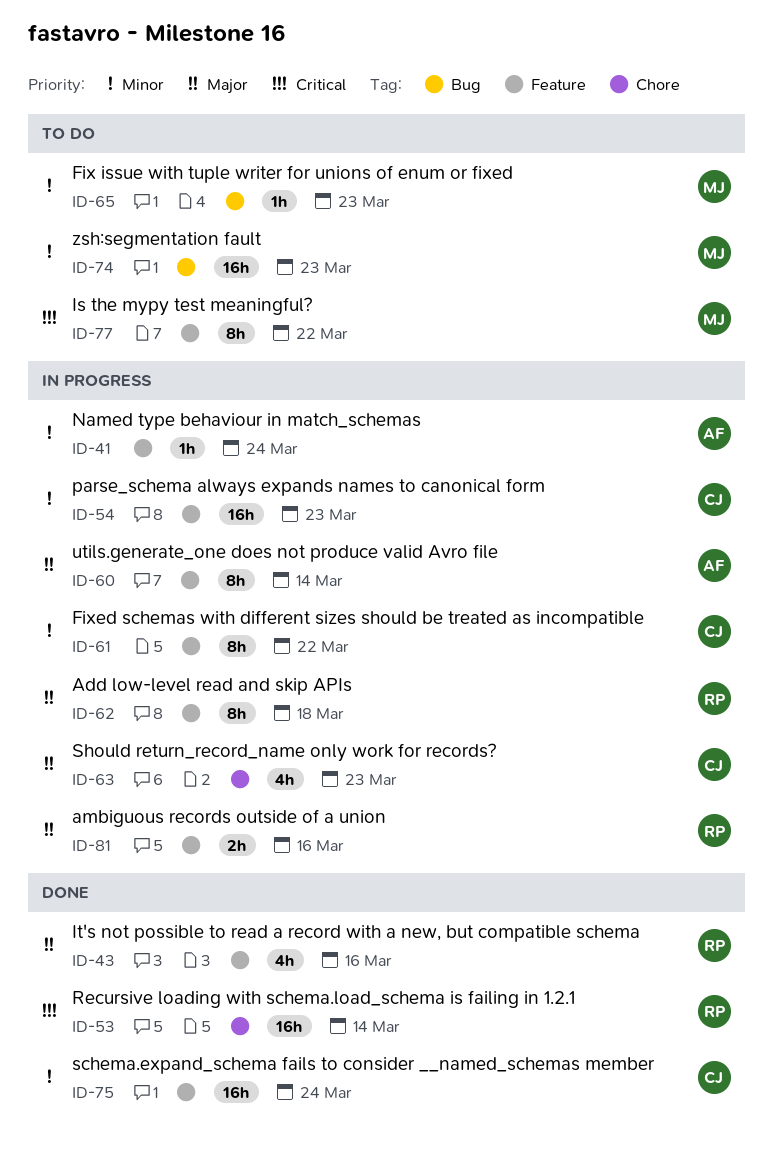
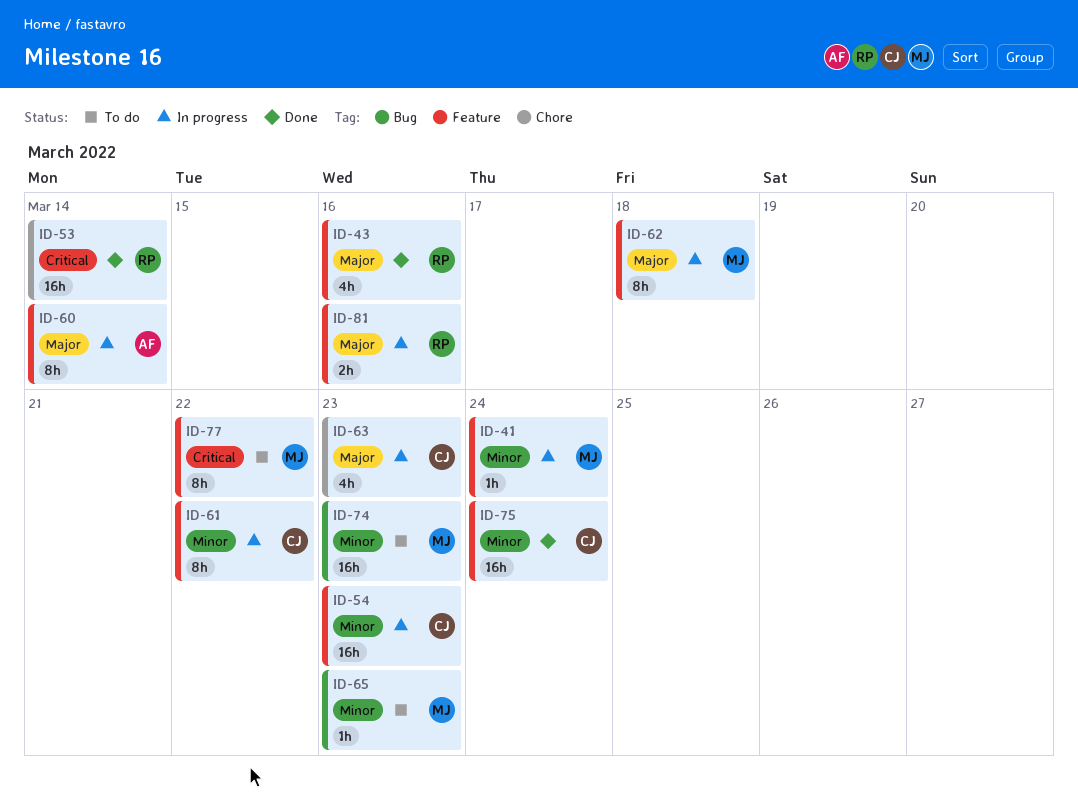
ID-41, owner: AF -> MJ
ID-62, owner: RP -> MJ

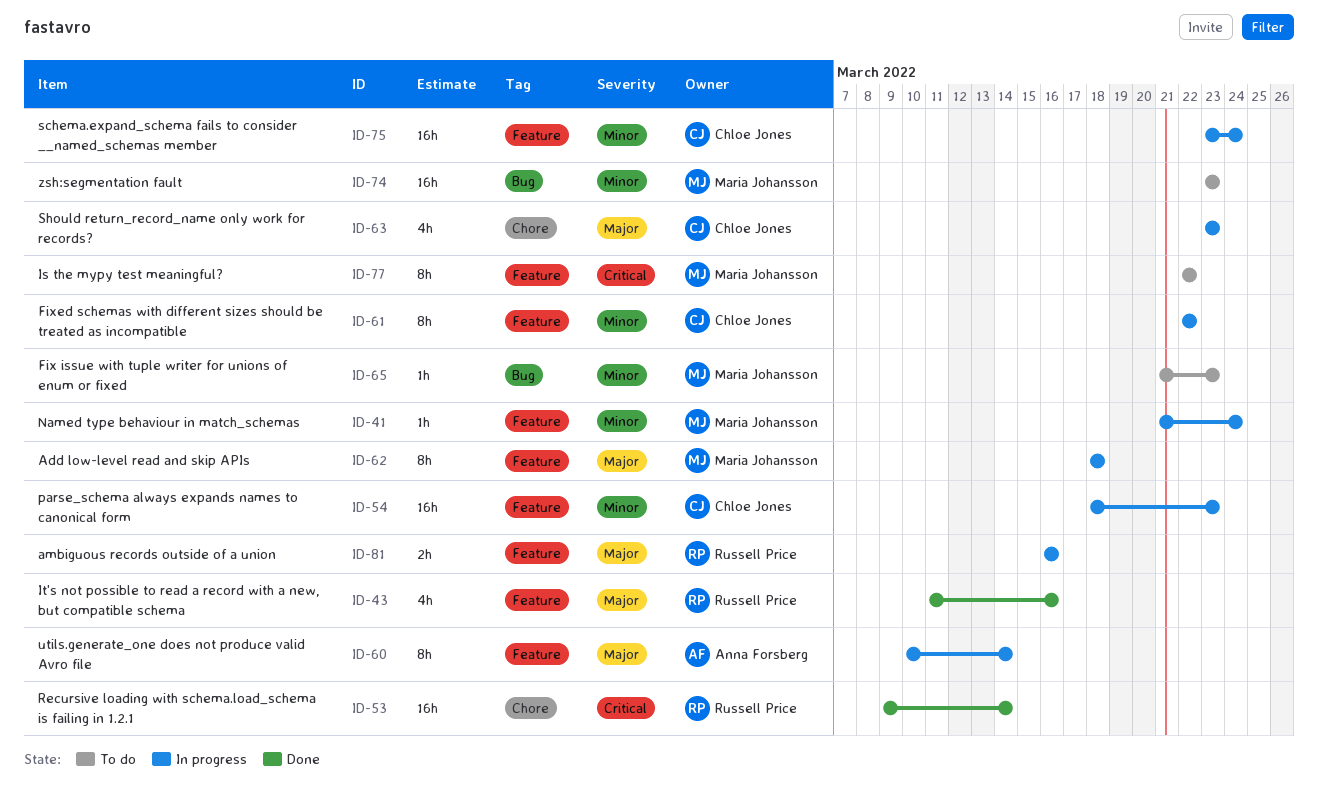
ID-75, status: Done -> In progress

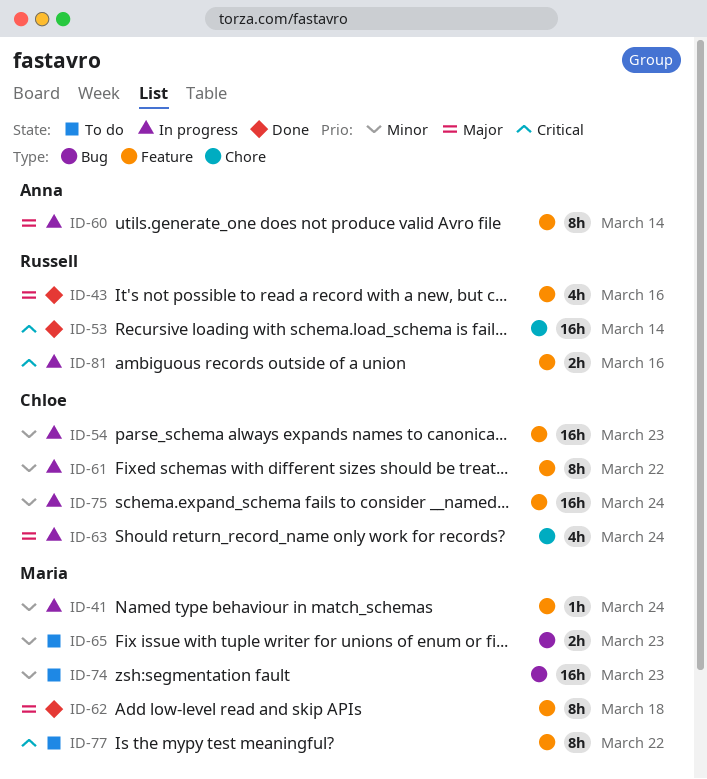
ID-62, status: In progress -> Done
ID-63, due: Mar 23 -> Mar 24
ID-65, estimate: 1h -> 2h
ID-81, priority: Major -> Critical

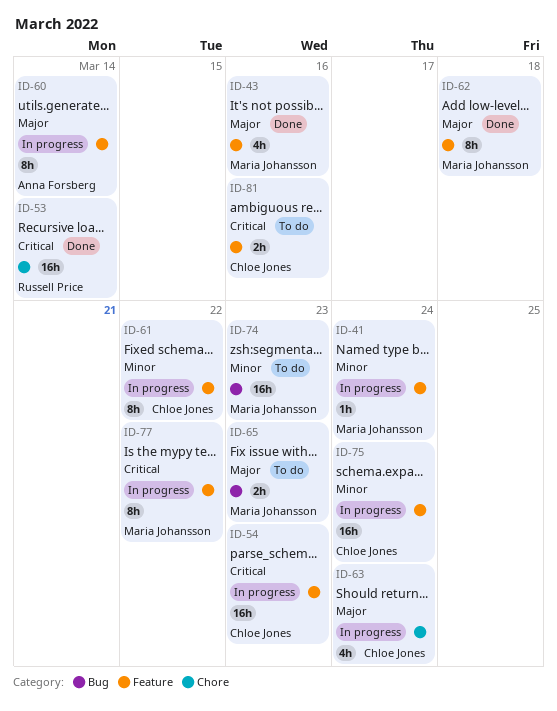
ID-43, owner: Russell Price -> Maria Johansson
ID-54, priority: Minor -> Critical
ID-65, priority: Minor -> Major
ID-77, status: To do -> In progress
ID-81, status: In progress -> To do
ID-81, owner: Russell Price -> Chloe Jones

